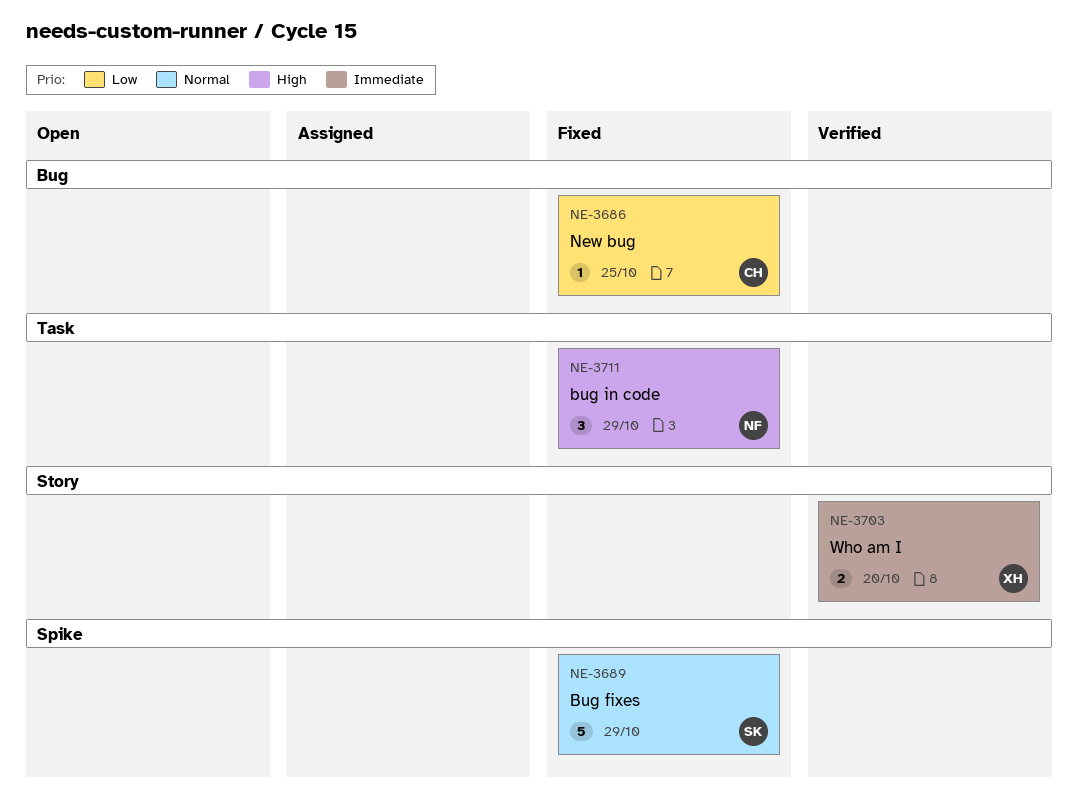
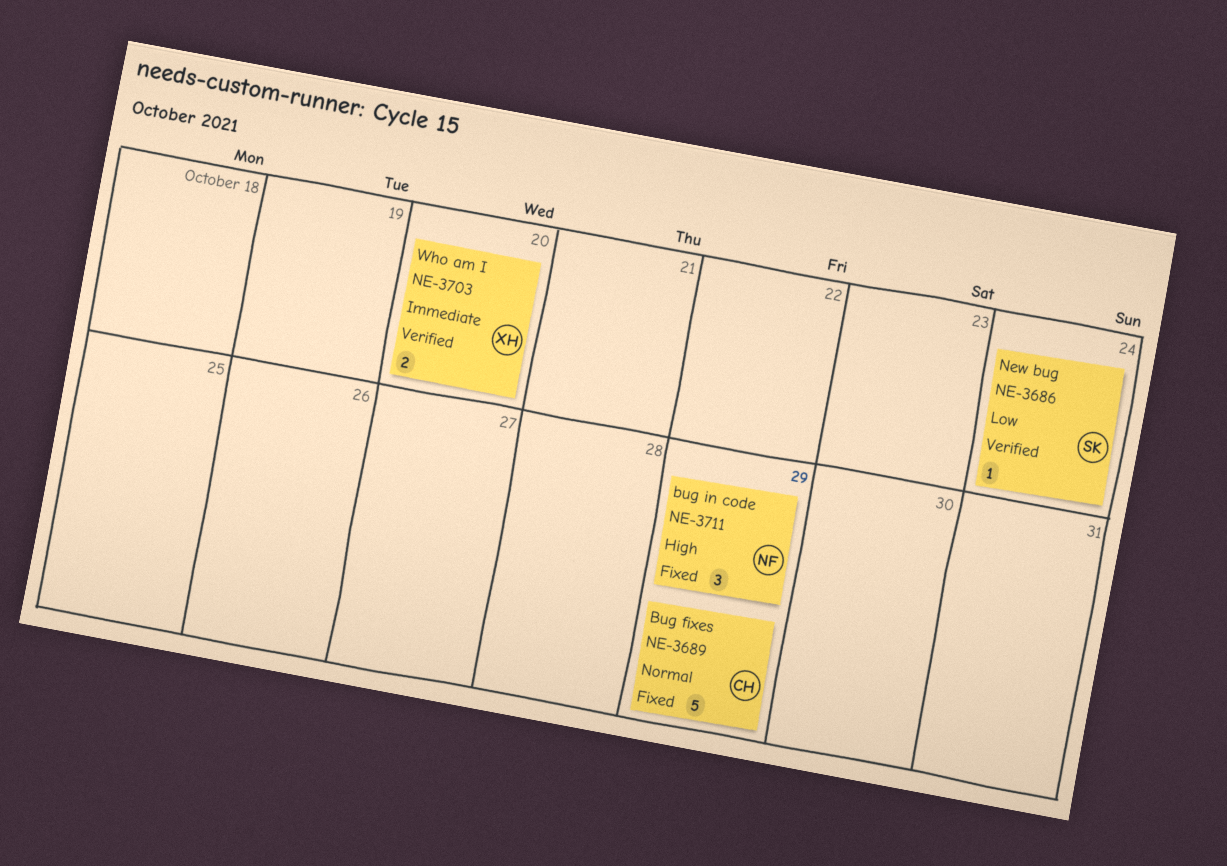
NE-3686, status: Fixed -> Verified
NE-3686, owner: CH -> SK
NE-3686, due: Oct 25 -> Oct 24
NE-3689, owner: SK -> CH

